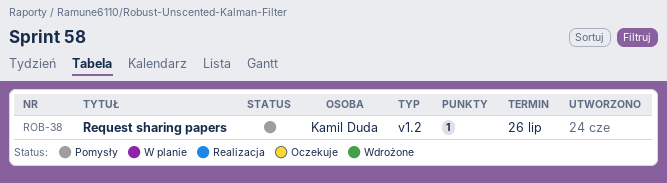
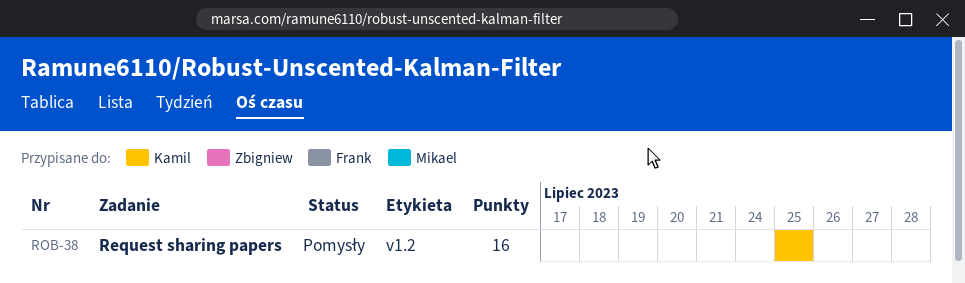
ROB-38, estimate: 1 -> 16
ROB-38, due: Jul 26 -> Jul 25

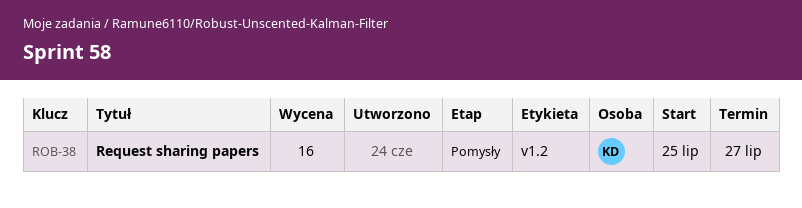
ROB-38, due: Jul 25 -> Jul 27

